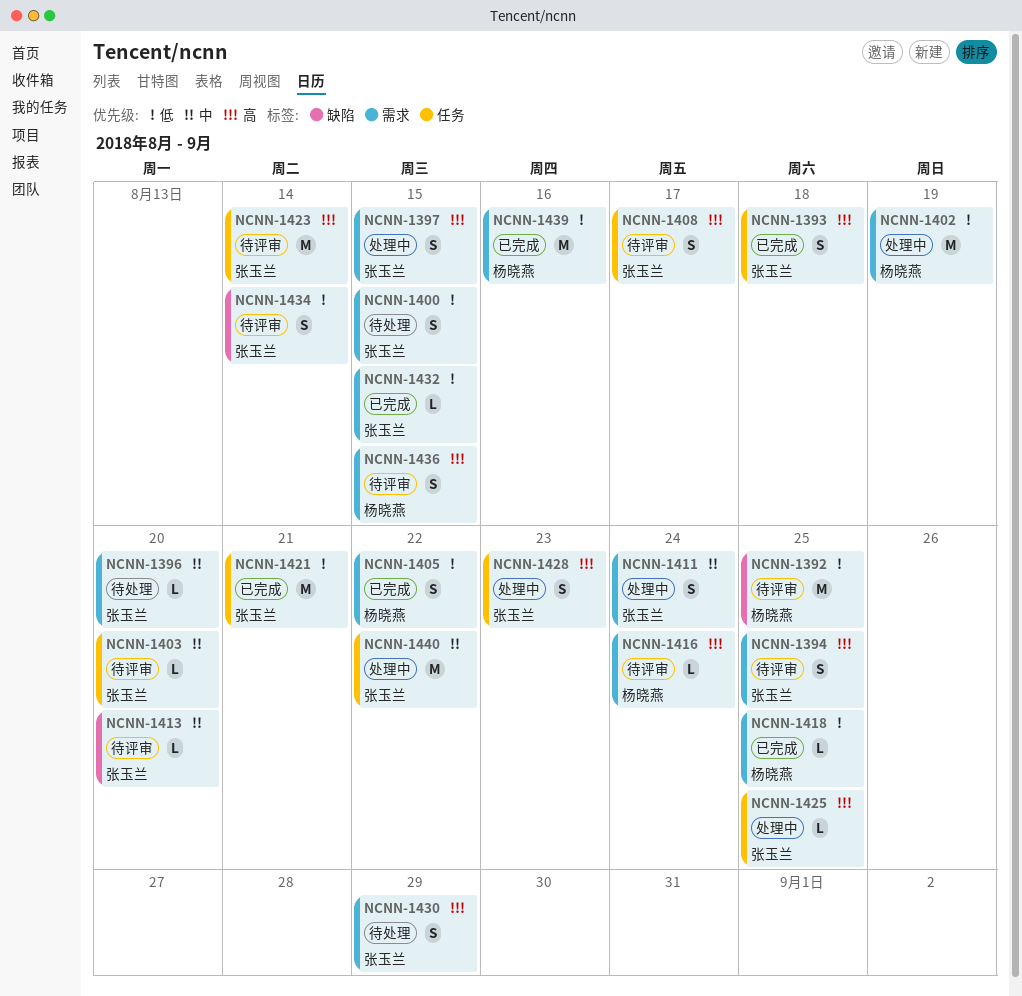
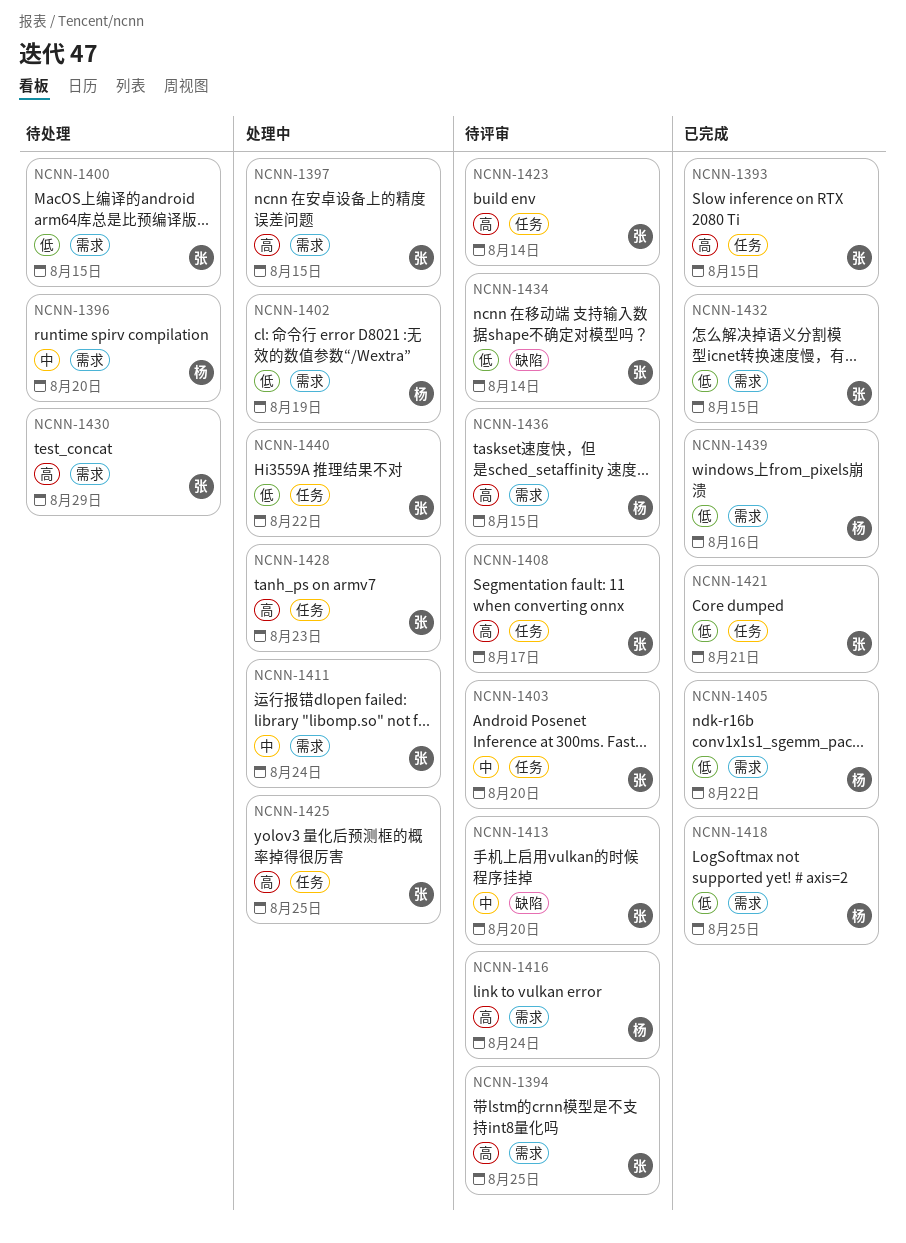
NCNN-1392: present -> none
NCNN-1393, due: Aug 18 -> Aug 15
NCNN-1396, owner: 张玉兰 -> 杨晓燕
NCNN-1440, priority: 中 -> 低

